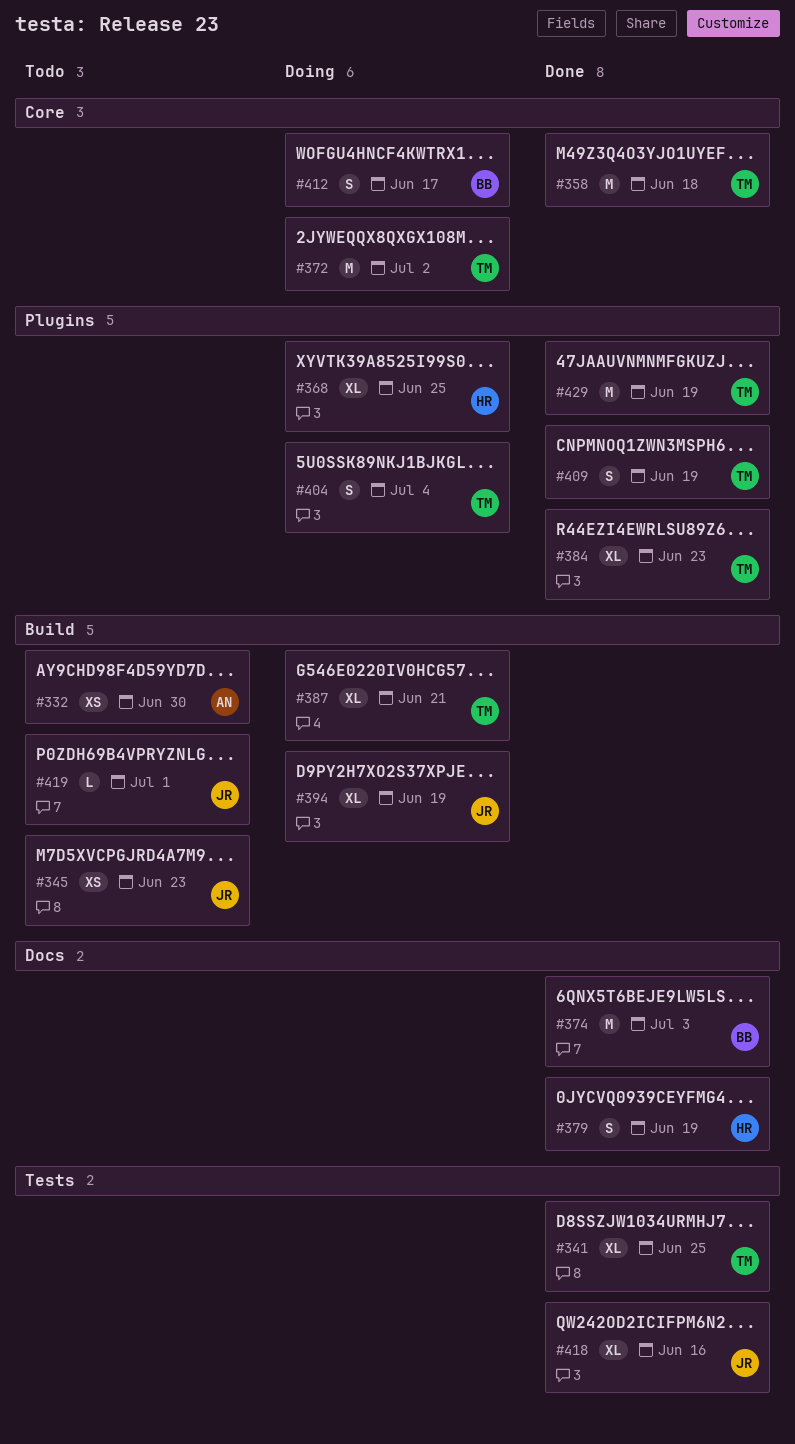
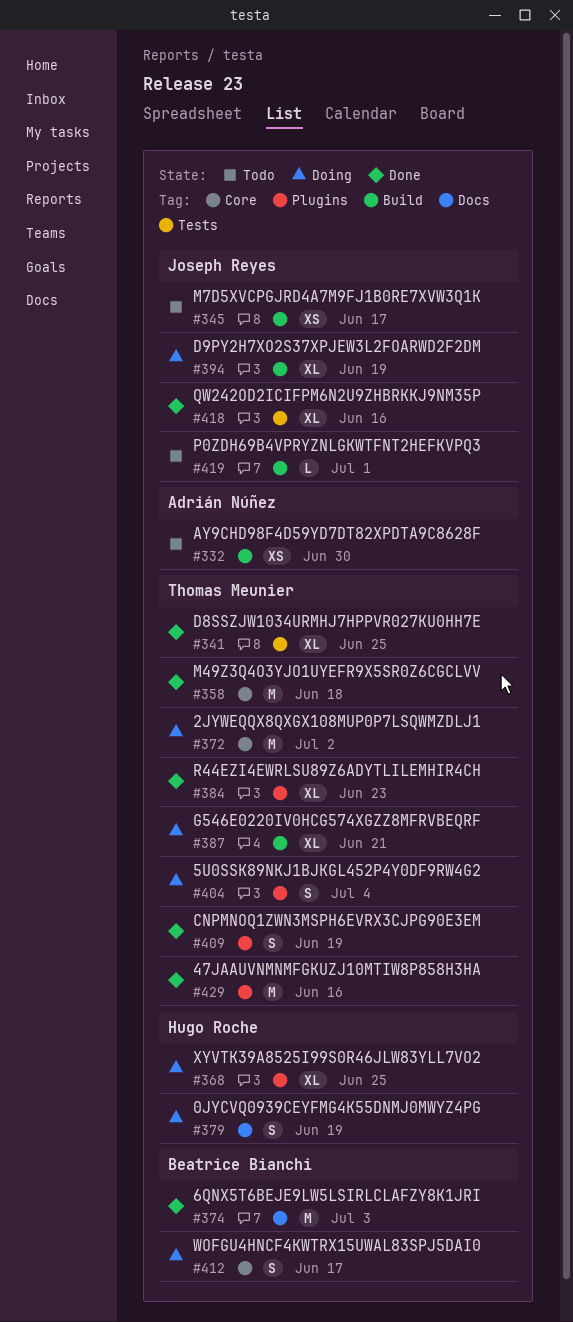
#345, due: Jun 23 -> Jun 17
#379, status: Done -> Doing
#429, due: Jun 19 -> Jun 16

